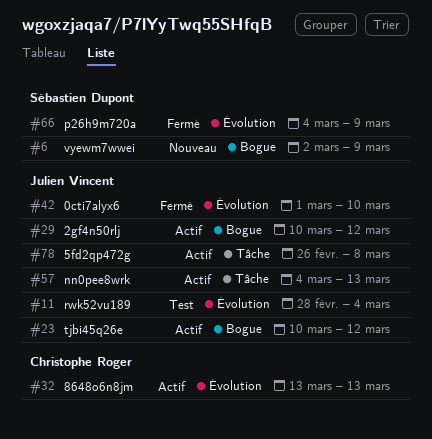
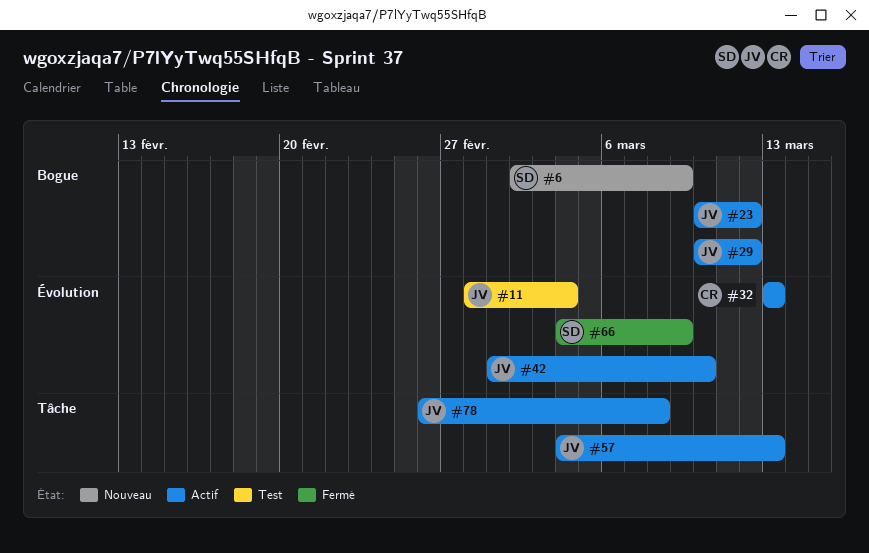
#42, status: Fermé -> Actif

